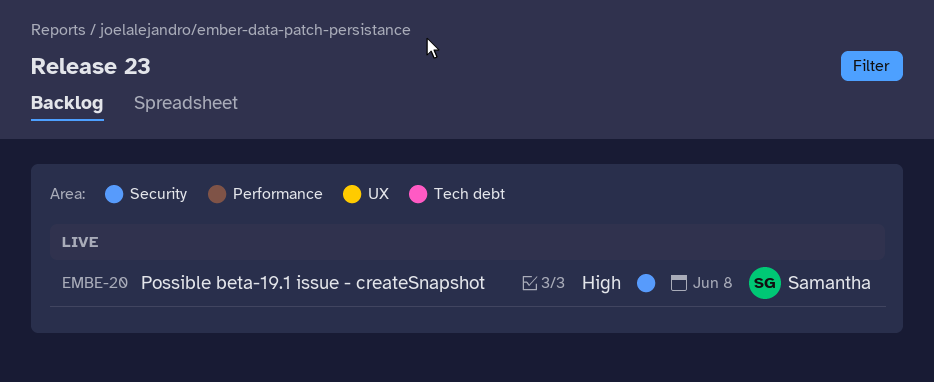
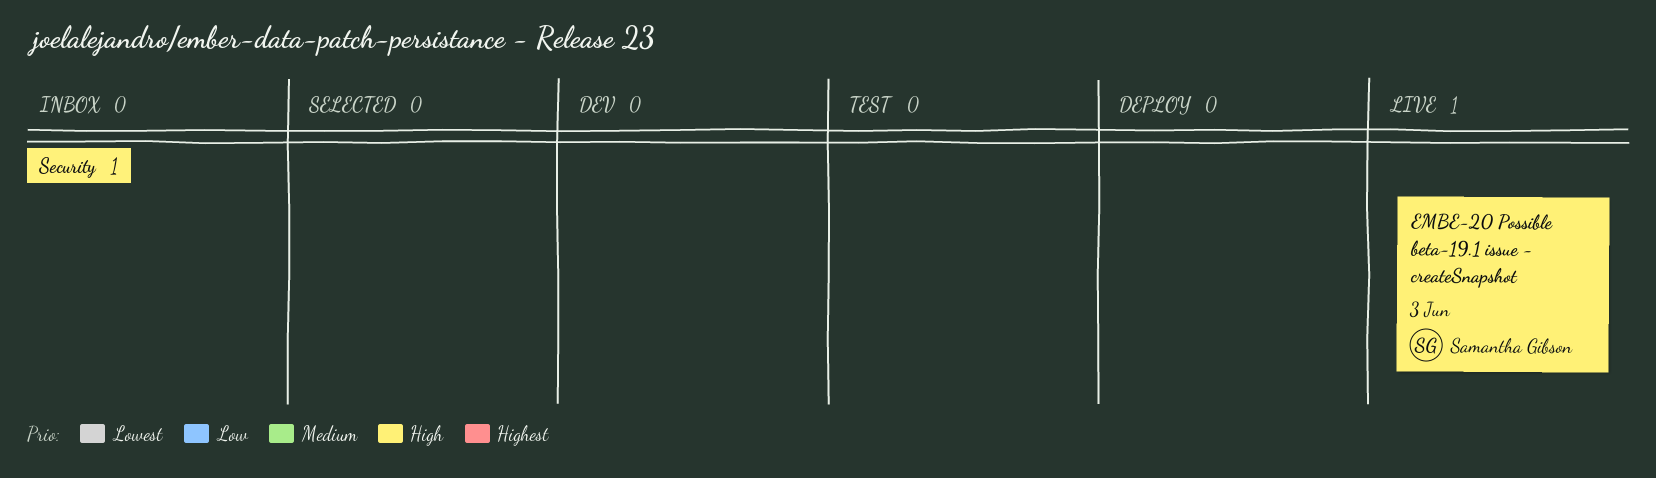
EMBE-20, due: Jun 8 -> Jun 3

